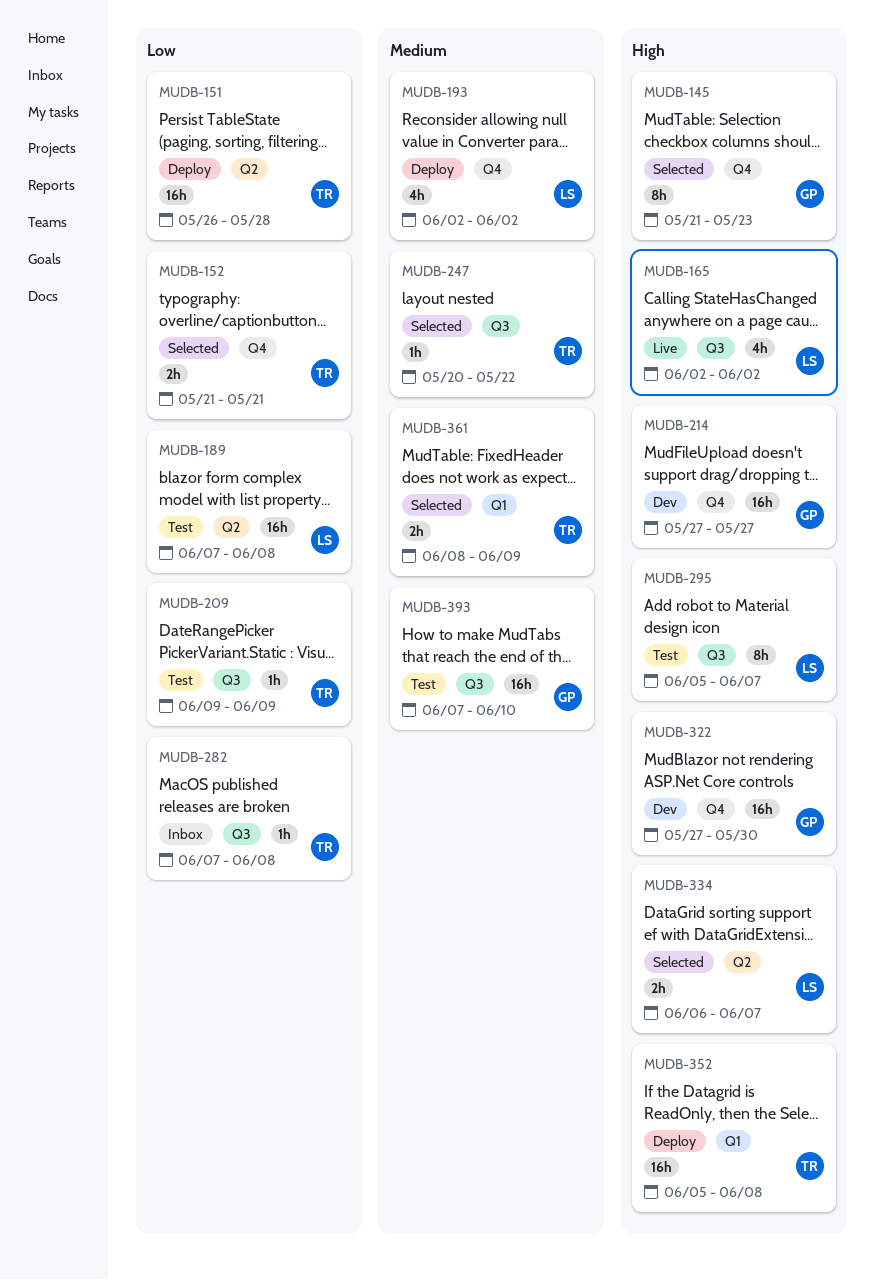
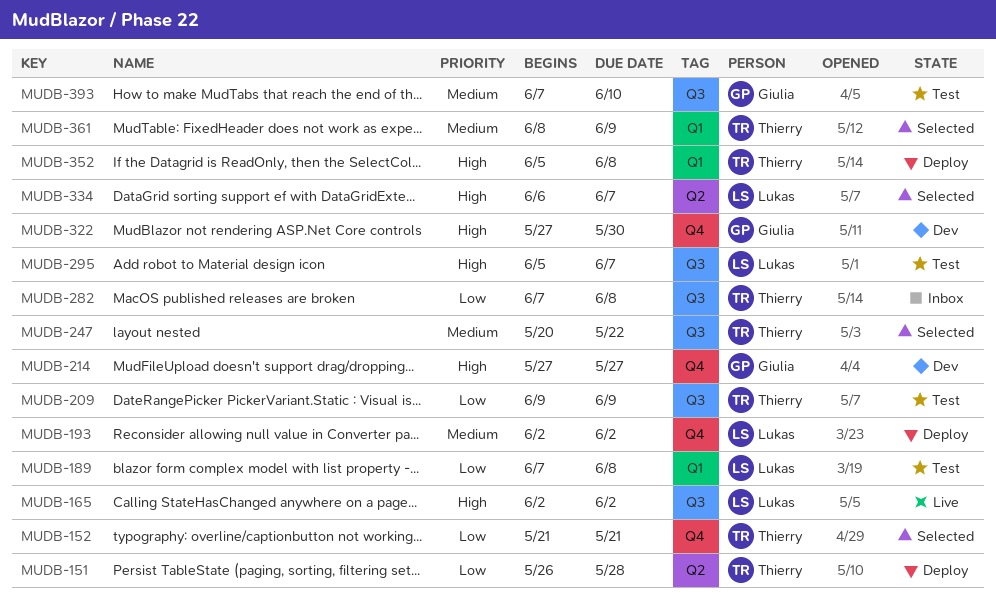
MUDB-145: present -> none
MUDB-189, label: Q2 -> Q1

